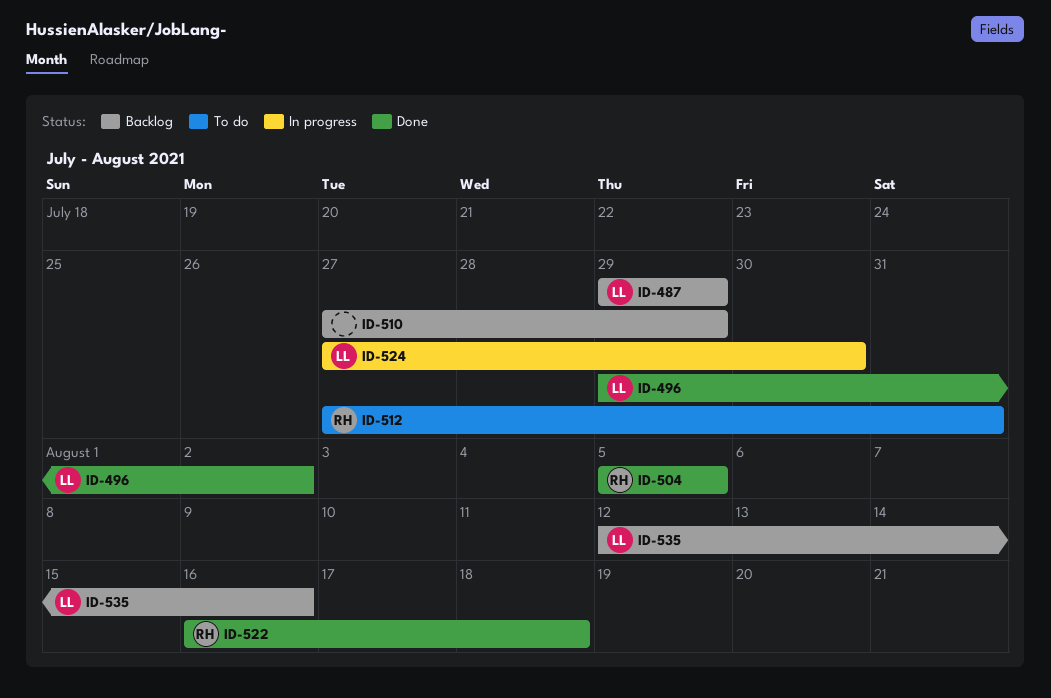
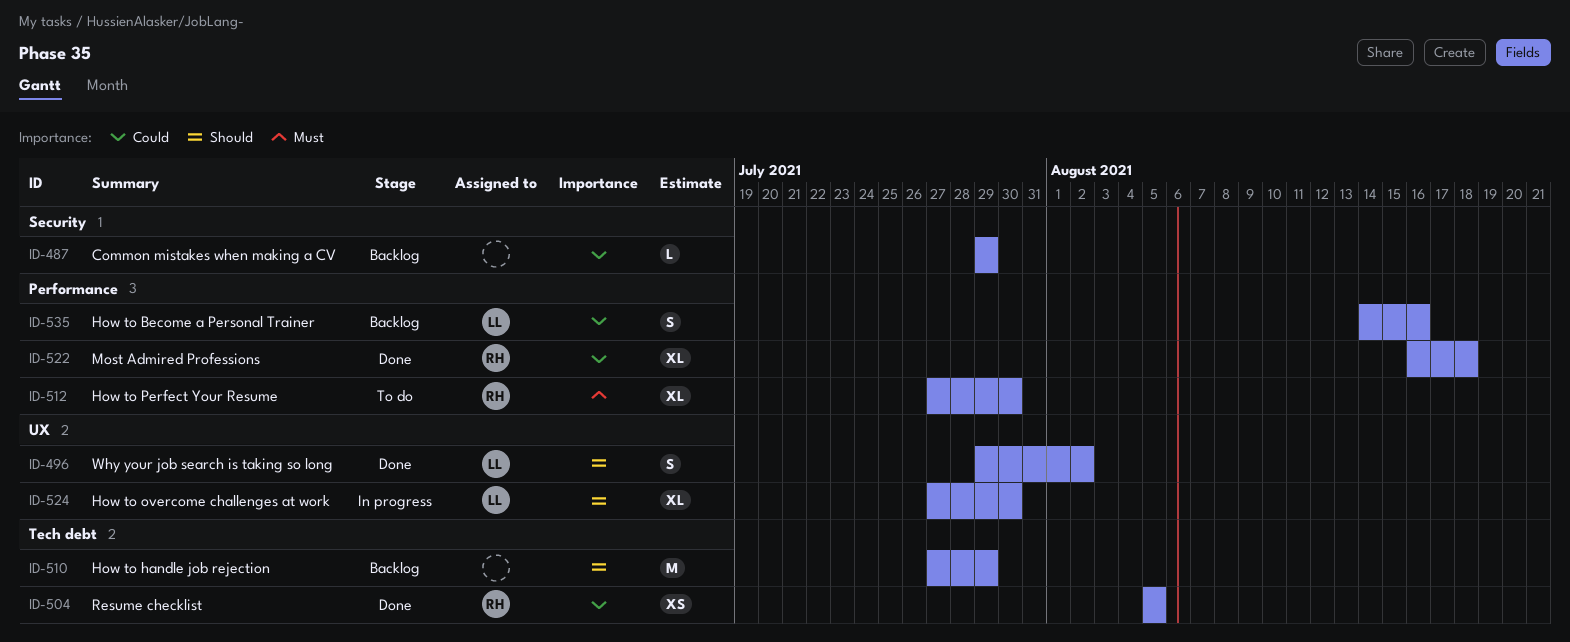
ID-487, owner: LL -> none
ID-512, due: Jul 31 -> Jul 30
ID-535, start: Aug 12 -> Aug 14

